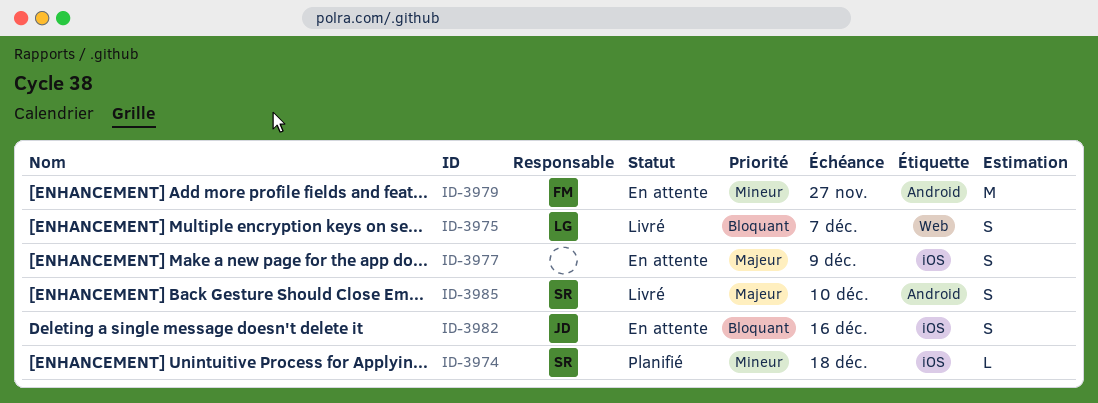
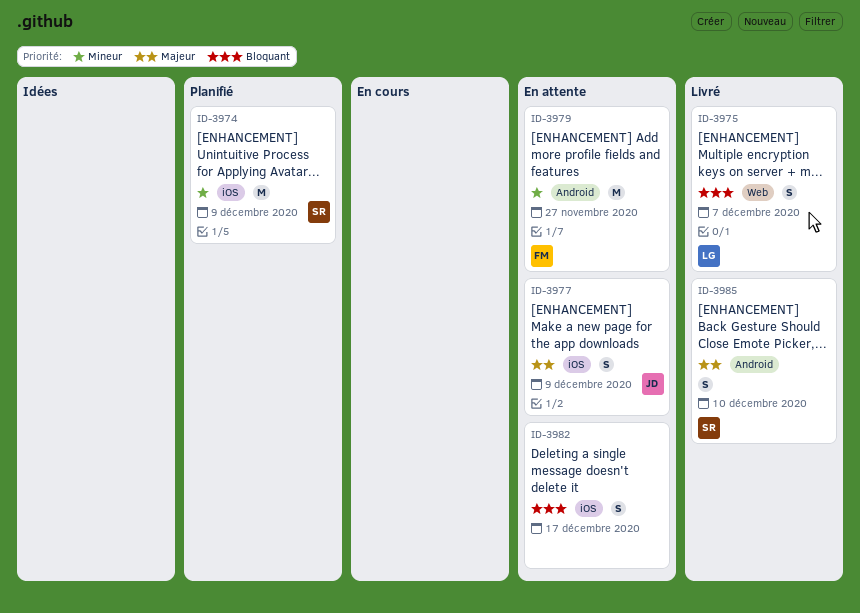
ID-3974, estimate: L -> M
ID-3974, due: Dec 18 -> Dec 9
ID-3977, owner: none -> JD
ID-3982, owner: JD -> none
ID-3982, due: Dec 16 -> Dec 17

